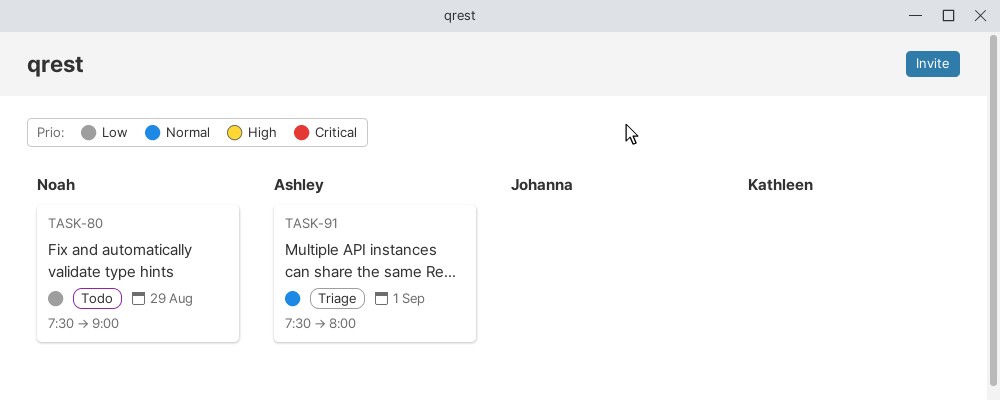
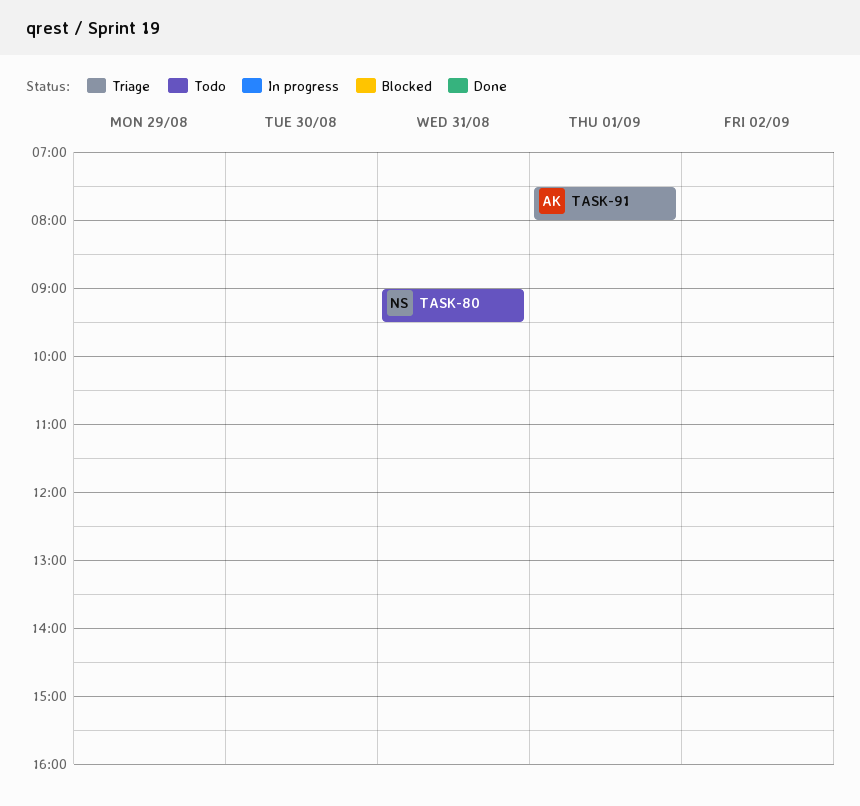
TASK-80, day: Aug 29 -> Aug 31
TASK-80, begins: 07:30 -> 09:00
TASK-80, ends: 09:00 -> 09:30

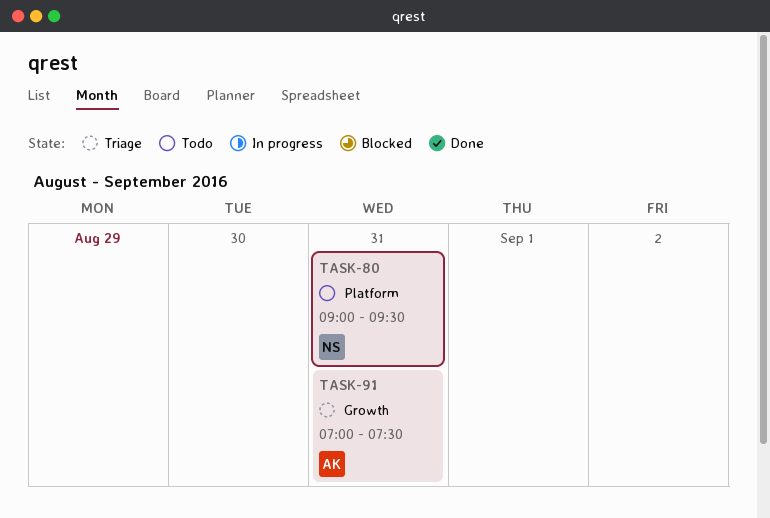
TASK-91, day: Sep 1 -> Aug 31
TASK-91, begins: 07:30 -> 07:00
TASK-91, ends: 08:00 -> 07:30

